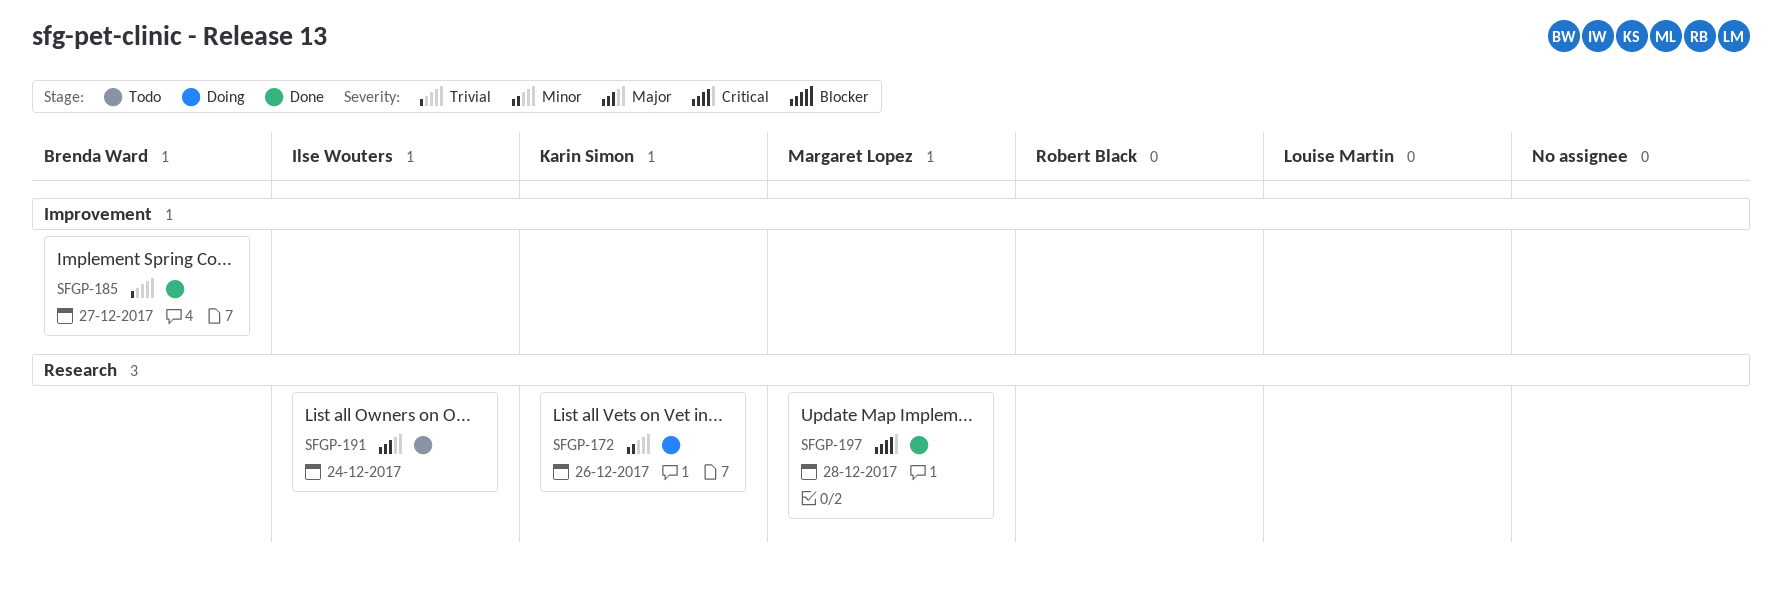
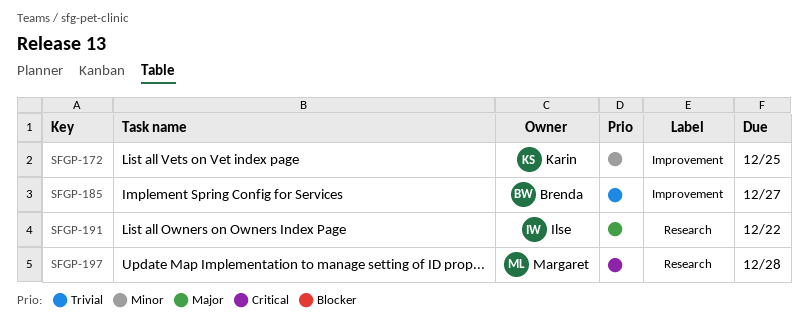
SFGP-172, label: Research -> Improvement
SFGP-172, due: Dec 26 -> Dec 25
SFGP-191, due: Dec 24 -> Dec 22

